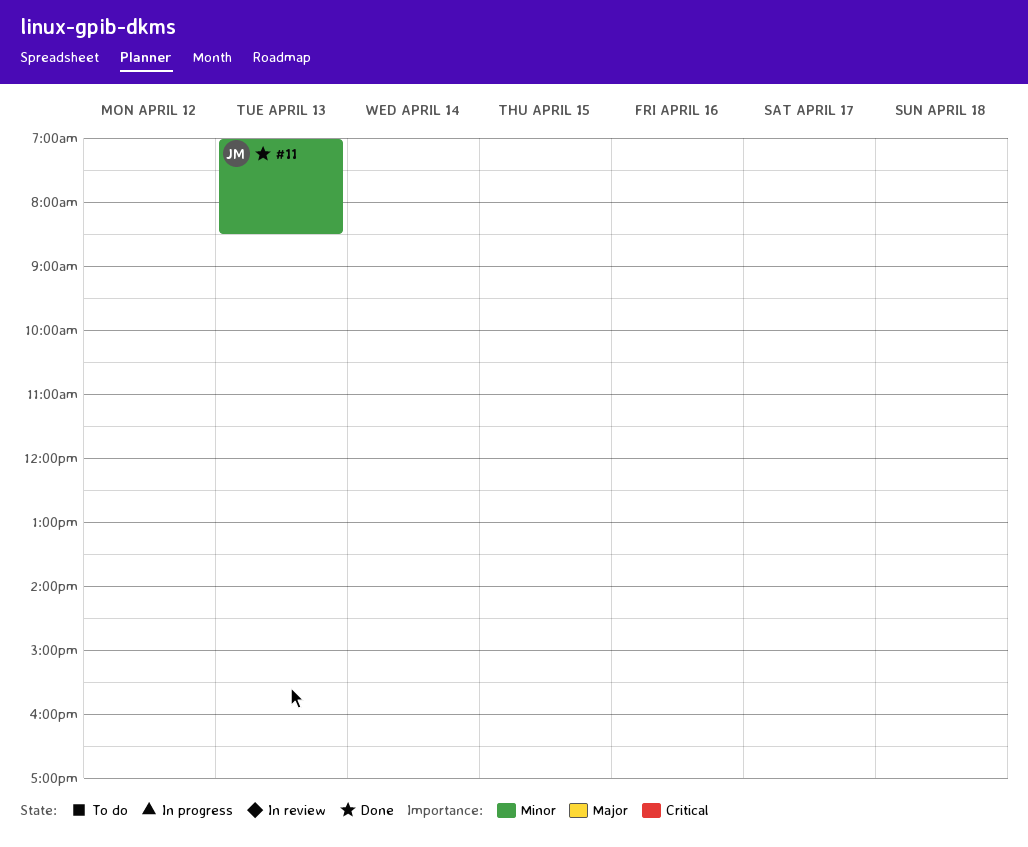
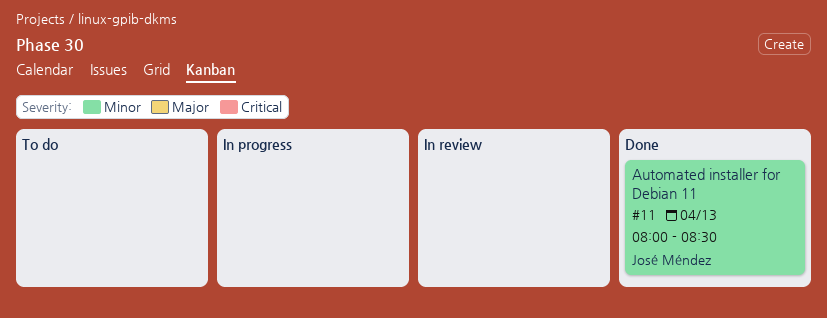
#11, begins: 07:00 -> 08:00

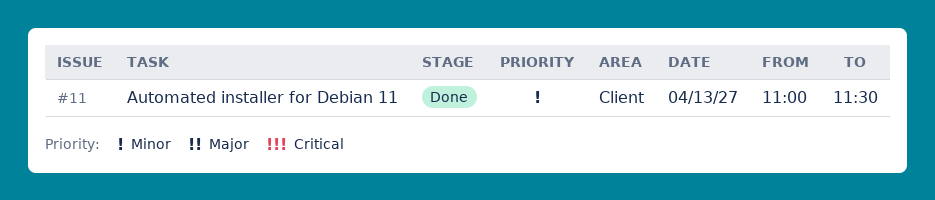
#11, begins: 08:00 -> 11:00
#11, ends: 08:30 -> 11:30

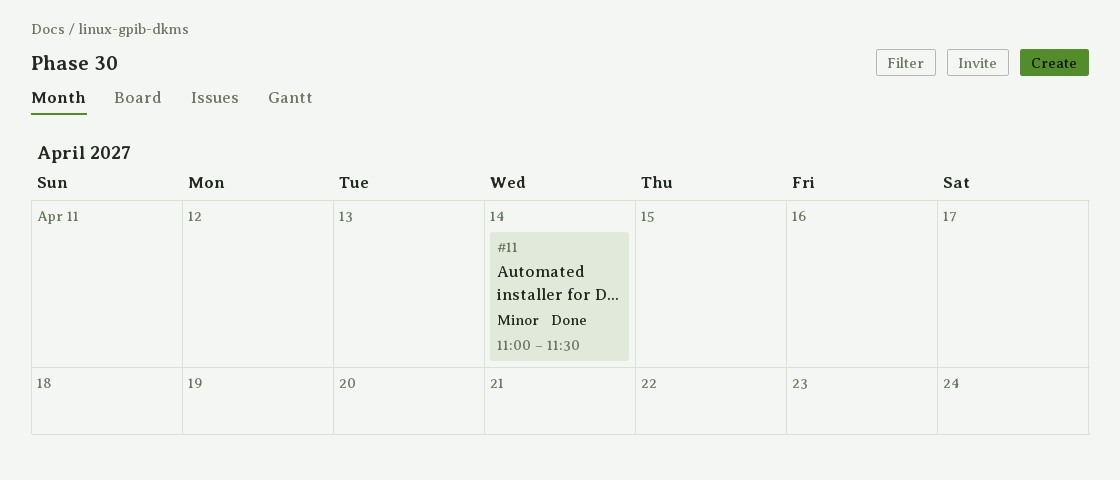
#11, day: Apr 13 -> Apr 14

